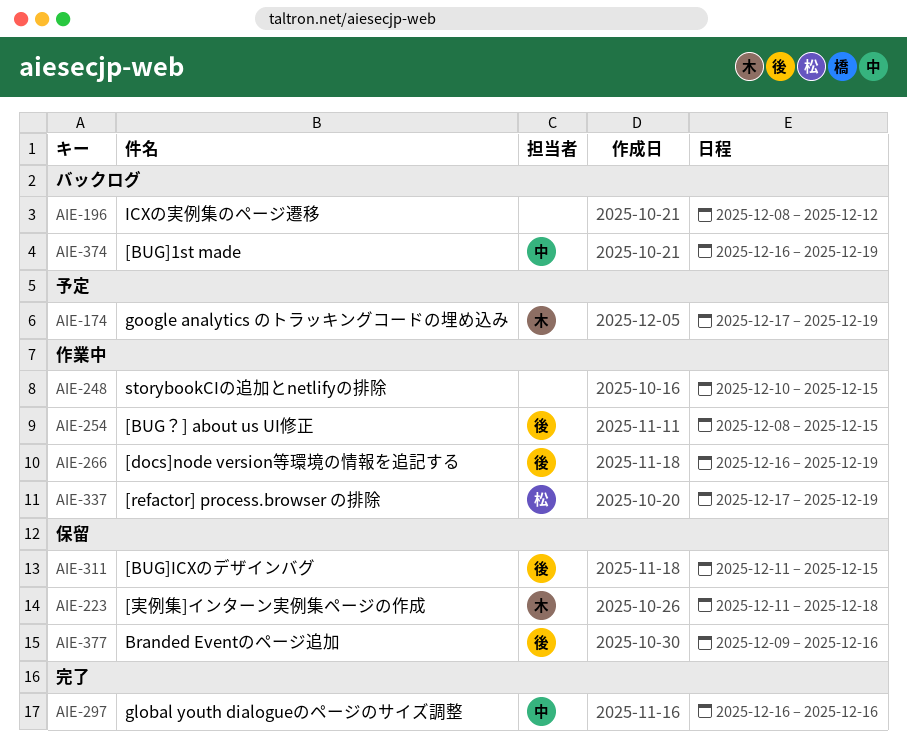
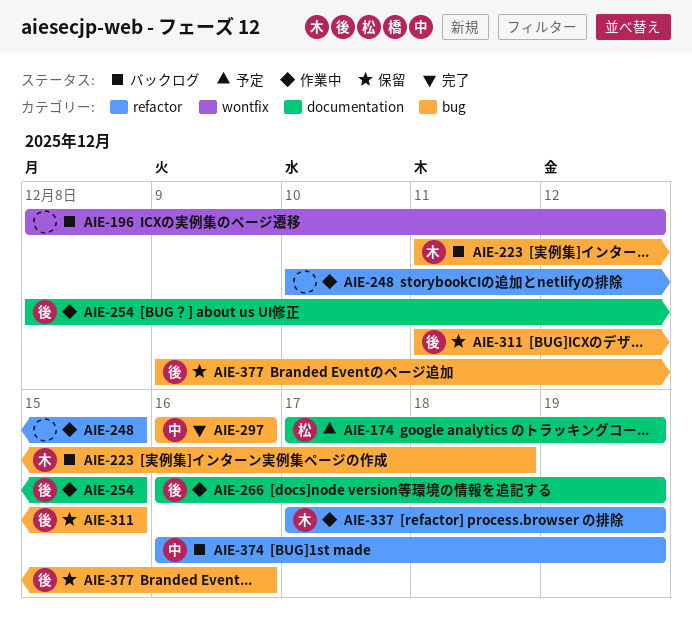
AIE-174, owner: 木 -> 松
AIE-223, status: 保留 -> バックログ
AIE-337, owner: 松 -> 木

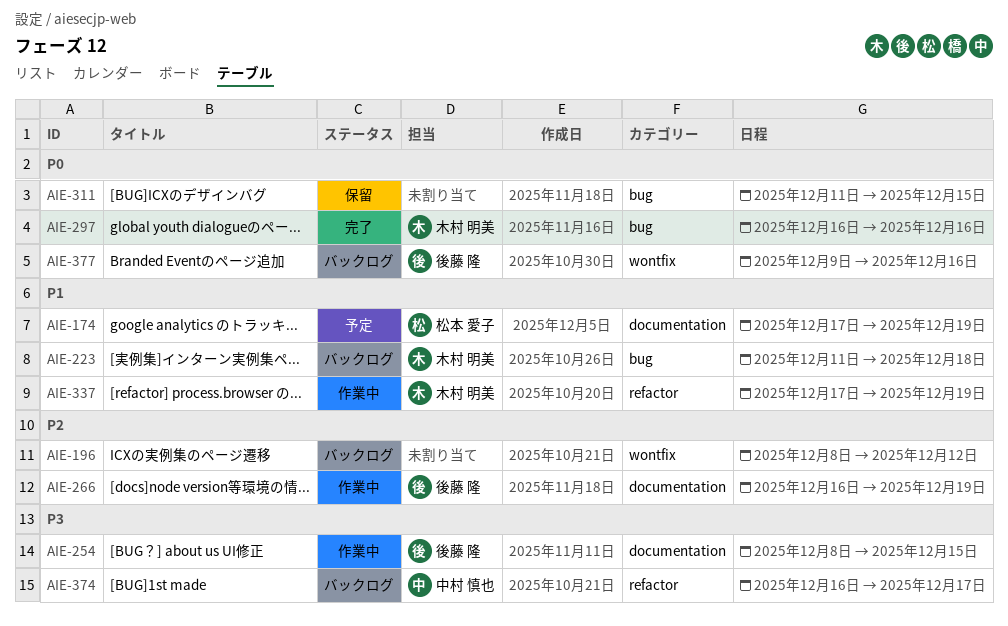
AIE-248: present -> none
AIE-297, owner: 中村 慎也 -> 木村 明美
AIE-311, owner: 後藤 隆 -> none
AIE-374, due: Dec 19 -> Dec 17
AIE-377, status: 保留 -> バックログ
AIE-377, label: bug -> wontfix

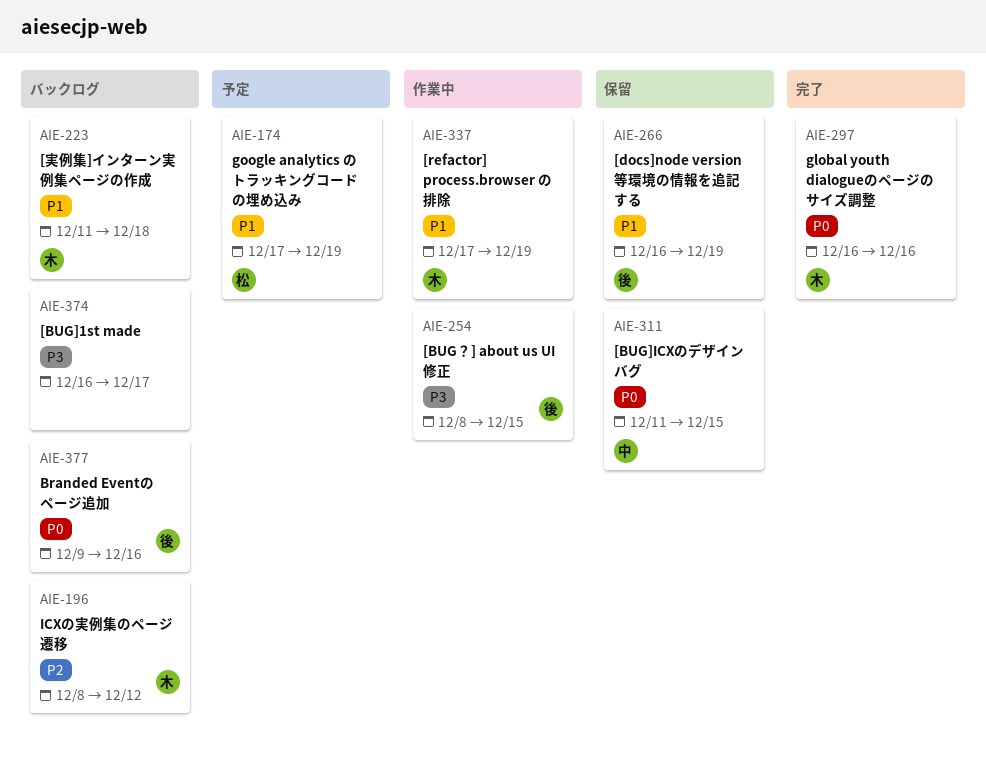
AIE-196, owner: none -> 木村 明美
AIE-266, status: 作業中 -> 保留
AIE-266, priority: P2 -> P1
AIE-311, owner: none -> 中村 慎也
AIE-374, owner: 中村 慎也 -> none

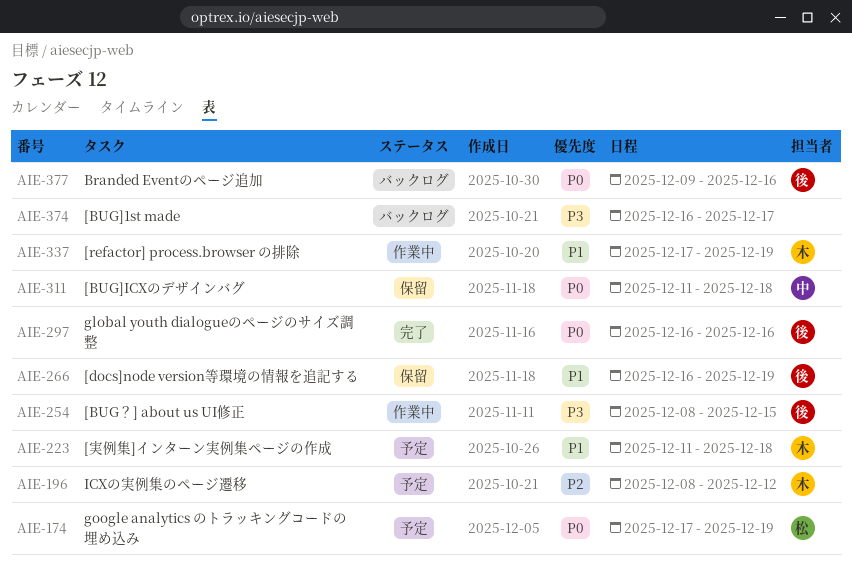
AIE-174, priority: P1 -> P0
AIE-196, status: バックログ -> 予定
AIE-223, status: バックログ -> 予定
AIE-297, owner: 木 -> 後
AIE-311, due: Dec 15 -> Dec 18

